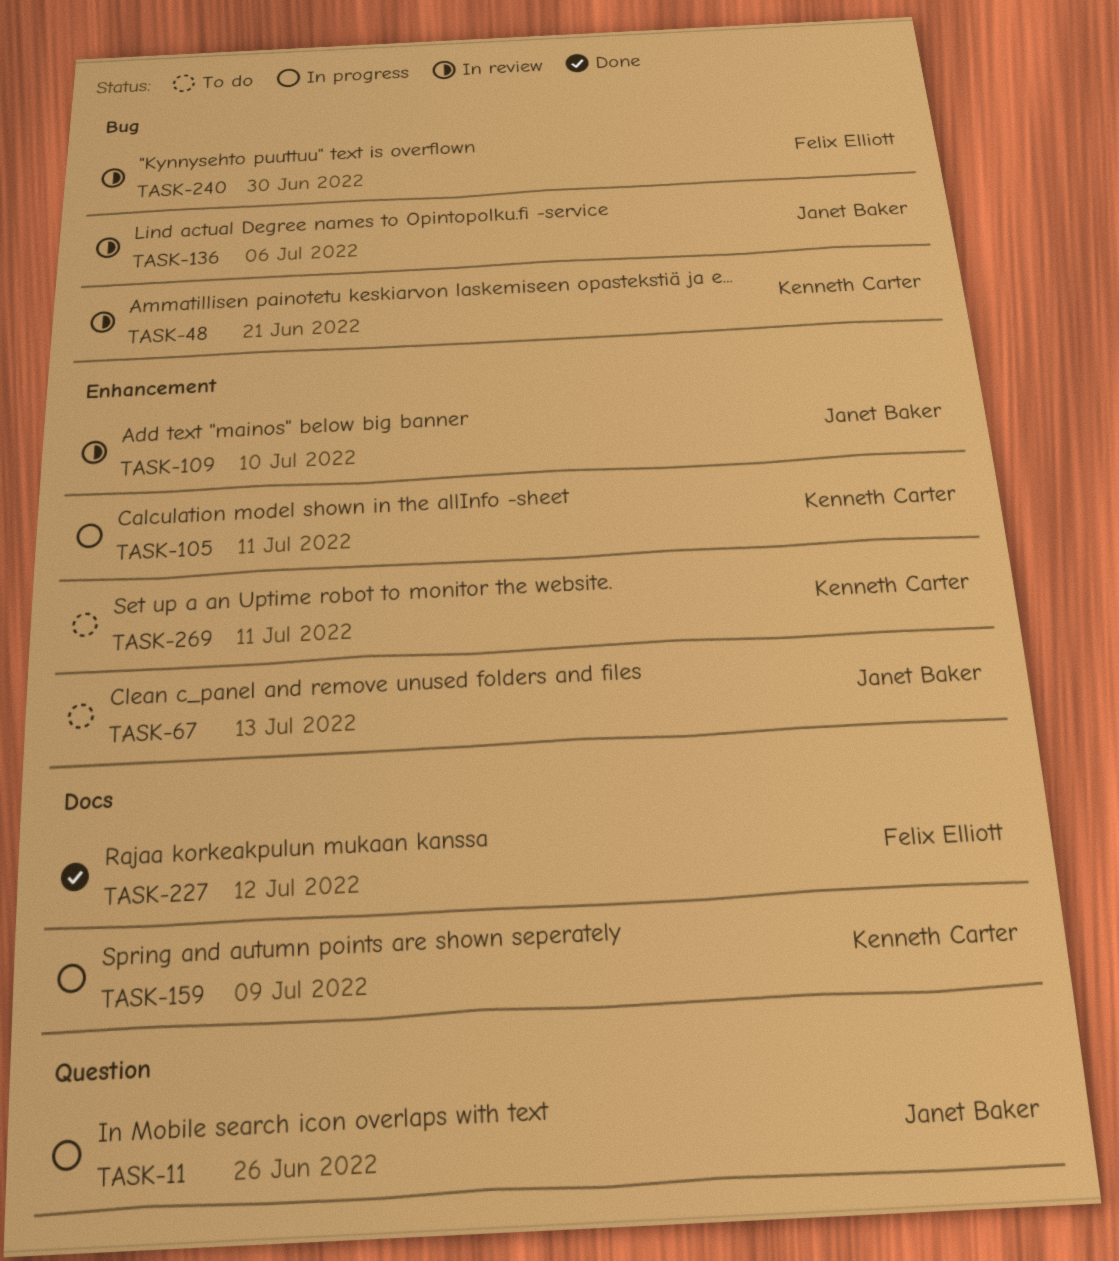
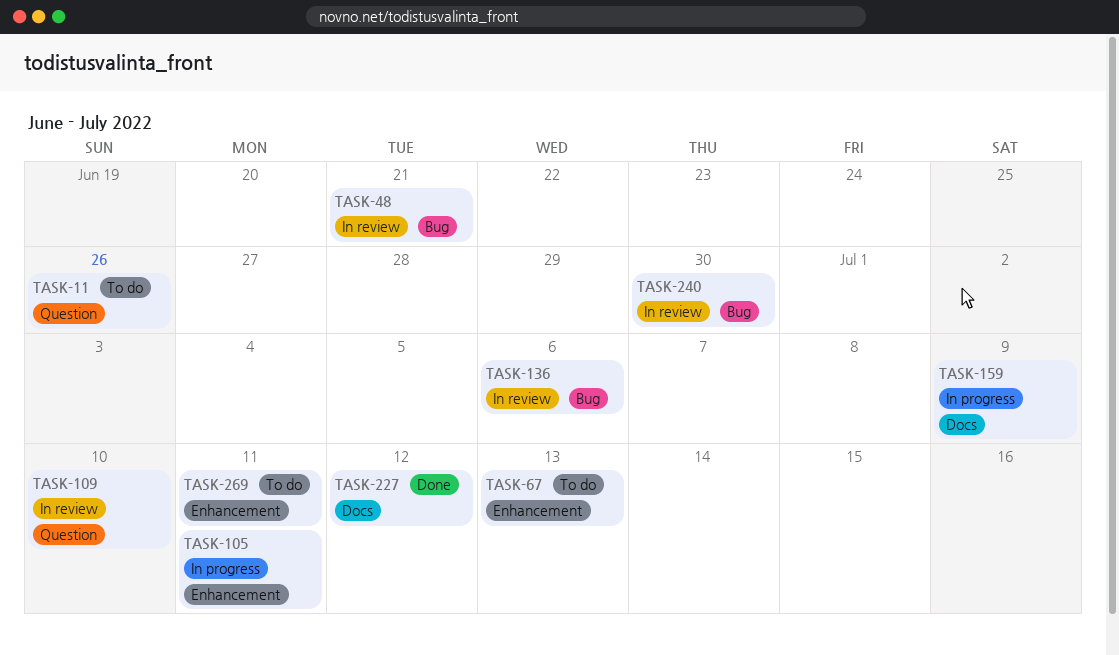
TASK-11, status: In progress -> To do
TASK-109, label: Enhancement -> Question

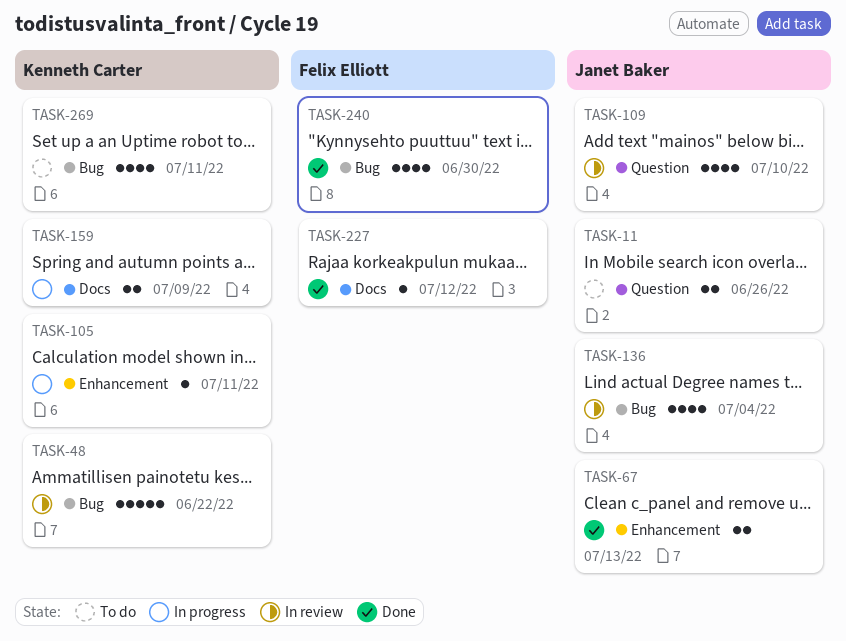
TASK-48, due: Jun 21 -> Jun 22
TASK-67, status: To do -> Done
TASK-136, due: Jul 6 -> Jul 4
TASK-240, status: In review -> Done
TASK-269, label: Enhancement -> Bug

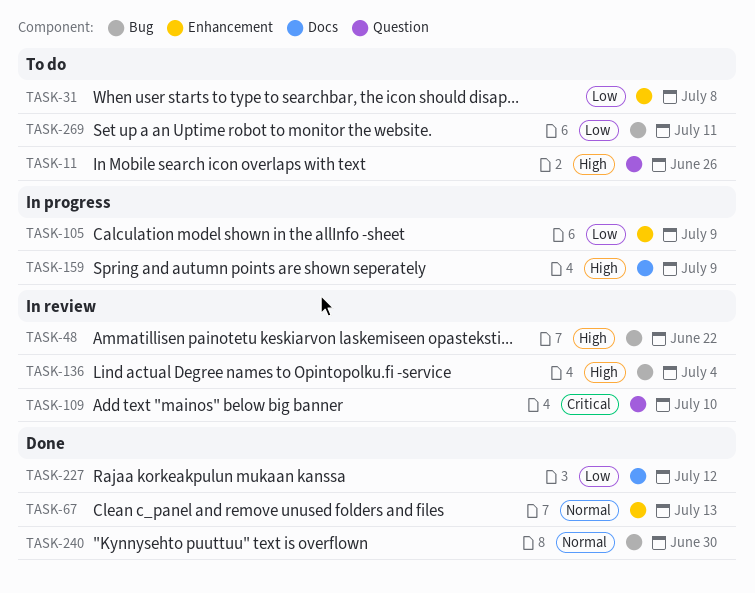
TASK-31: none -> present
TASK-105, due: Jul 11 -> Jul 9

